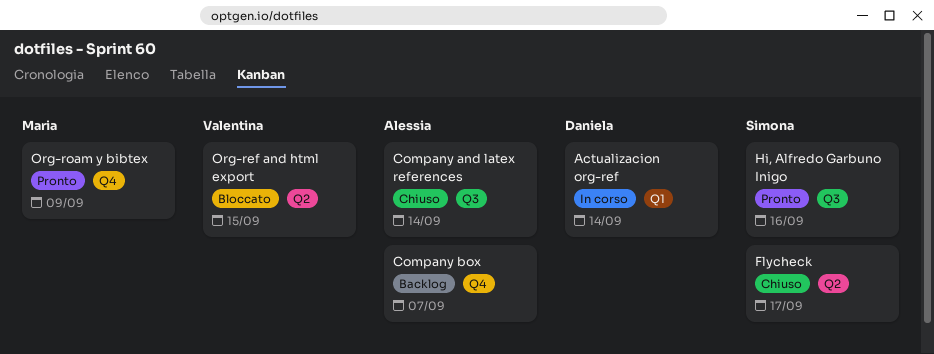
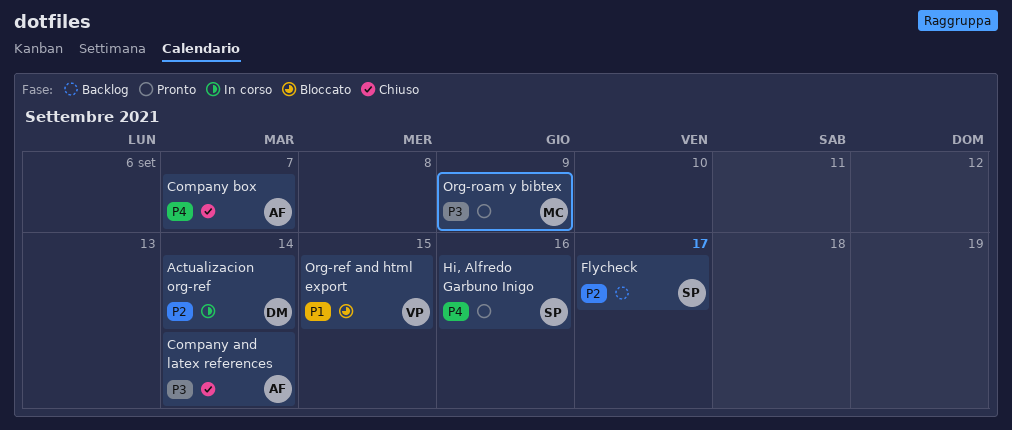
Company box, status: Backlog -> Chiuso
Flycheck, status: Chiuso -> Backlog

